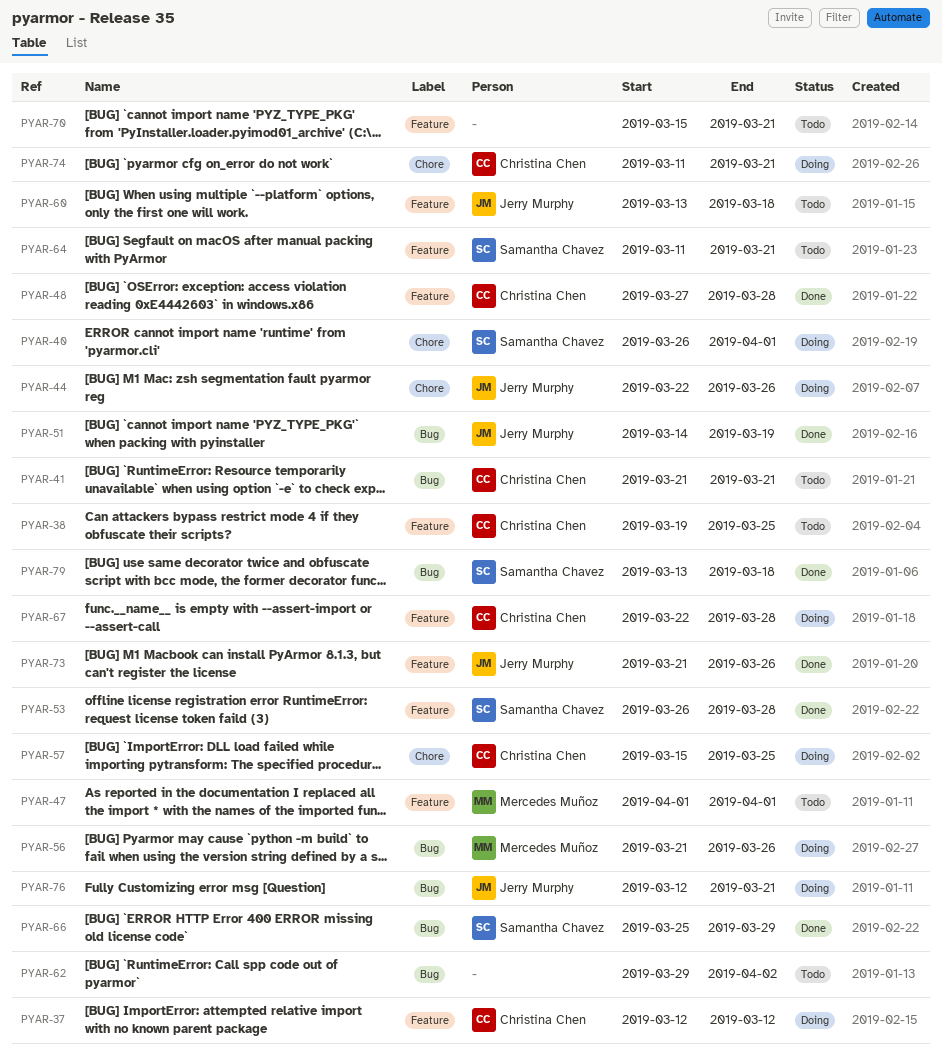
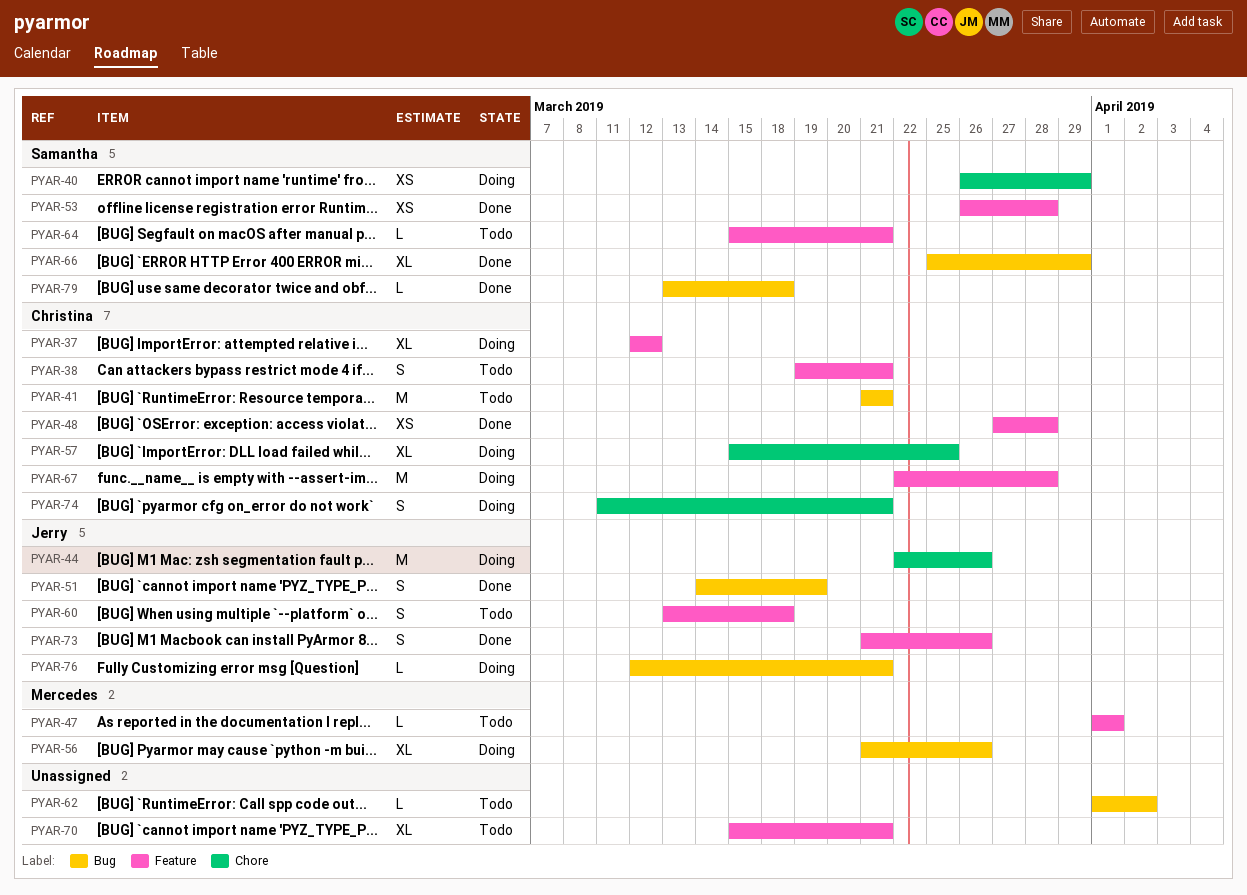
PYAR-38, due: Mar 25 -> Mar 21
PYAR-40, due: Apr 1 -> Mar 29
PYAR-62, start: Mar 29 -> Apr 1
PYAR-64, start: Mar 11 -> Mar 15

